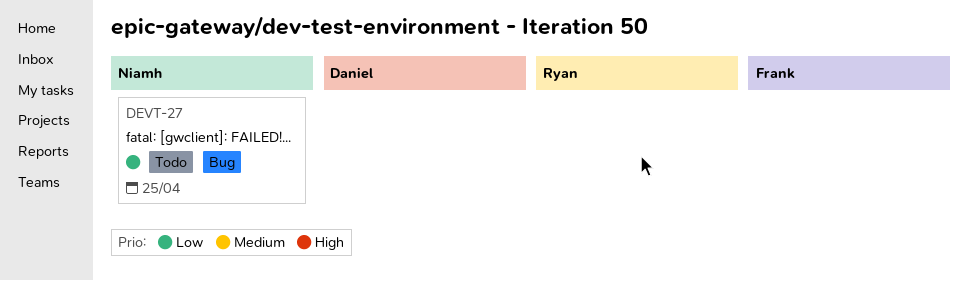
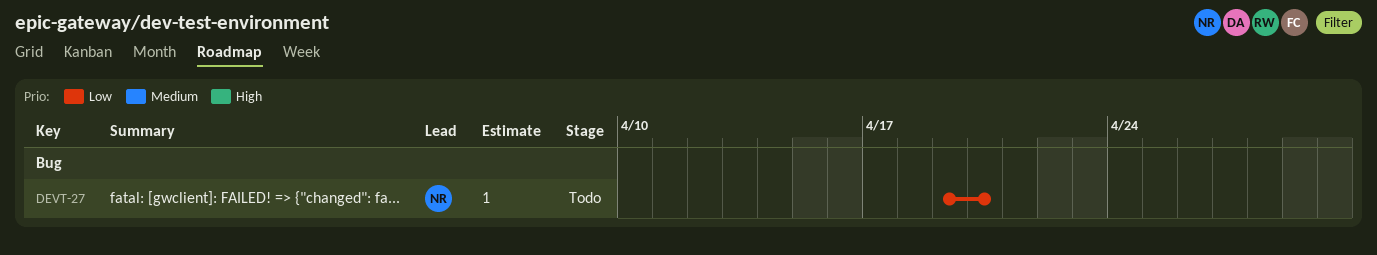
DEVT-27, due: Apr 25 -> Apr 20

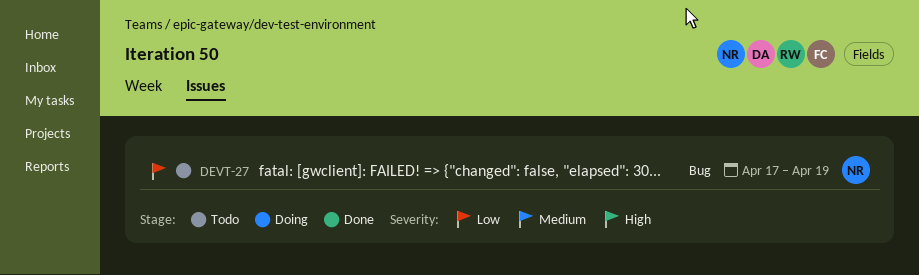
DEVT-27, start: Apr 19 -> Apr 17
DEVT-27, due: Apr 20 -> Apr 19

